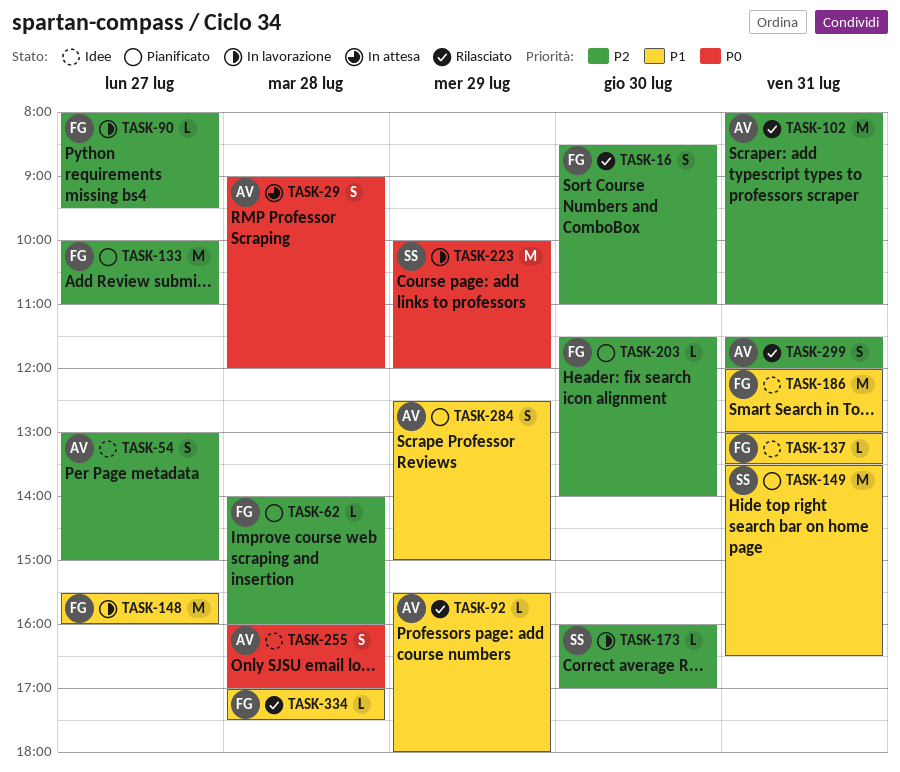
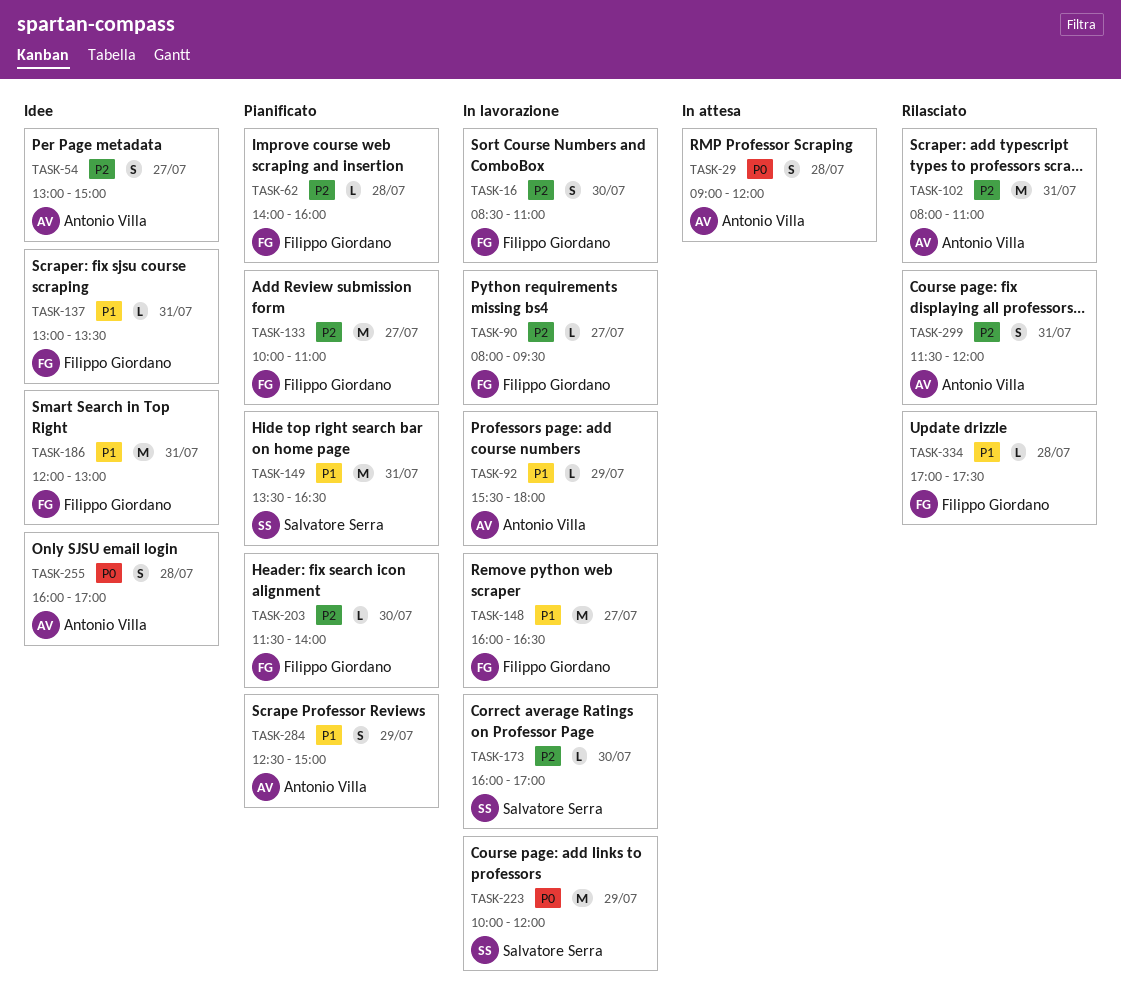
TASK-16, status: Rilasciato -> In lavorazione
TASK-92, status: Rilasciato -> In lavorazione
TASK-148, begins: 15:30 -> 16:00
TASK-148, ends: 16:00 -> 16:30

